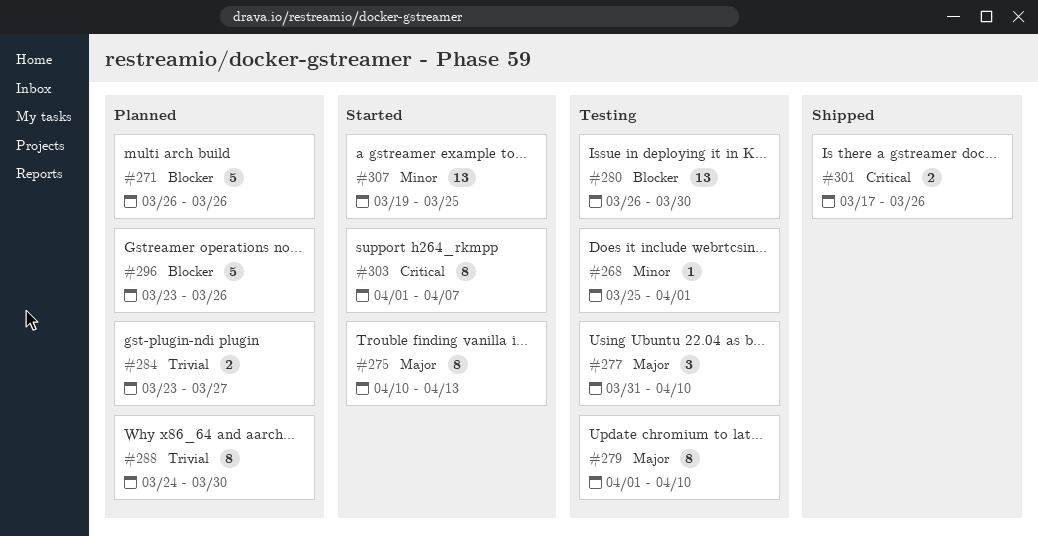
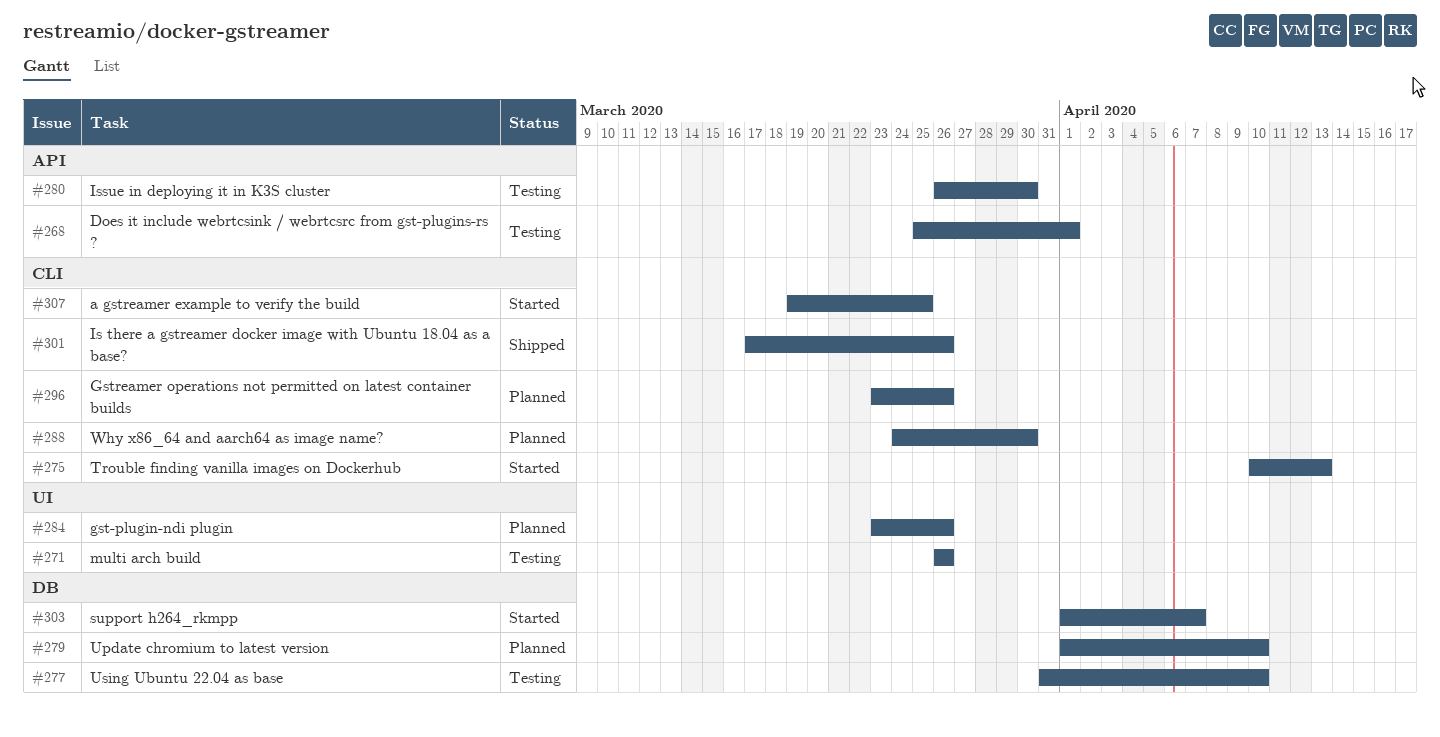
#271, status: Planned -> Testing
#279, status: Testing -> Planned
#284, due: Mar 27 -> Mar 26

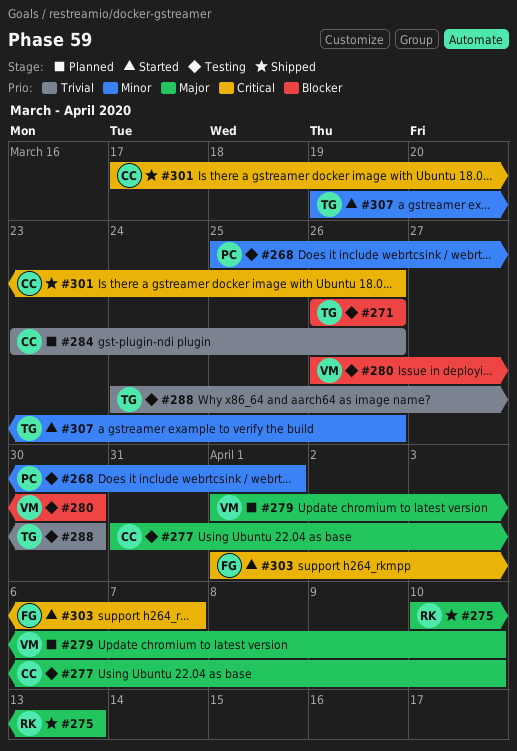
#275, status: Started -> Shipped
#288, status: Planned -> Testing
#296: present -> none
#307, due: Mar 25 -> Mar 26

